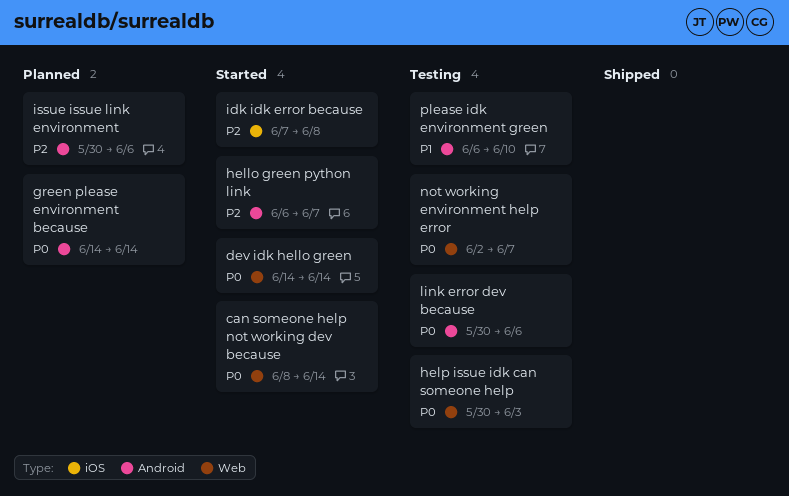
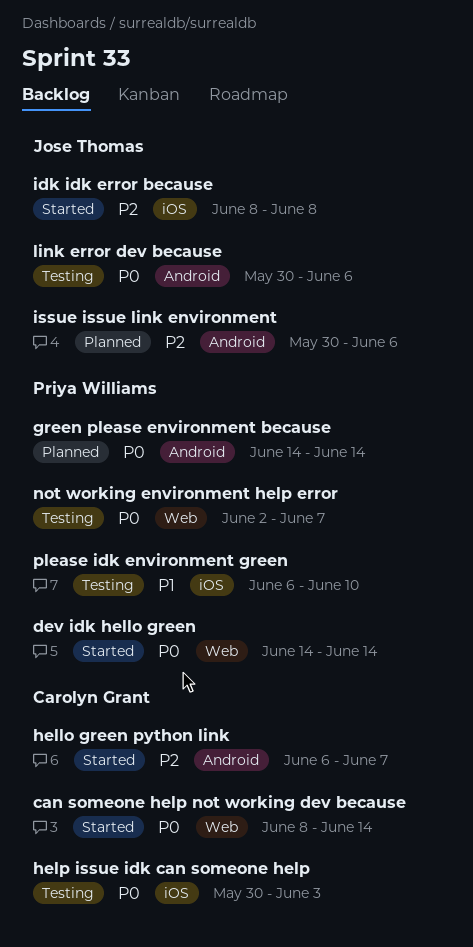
help issue idk can someone help, label: Web -> iOS
idk idk error because, start: Jun 7 -> Jun 8
please idk environment green, label: Android -> iOS

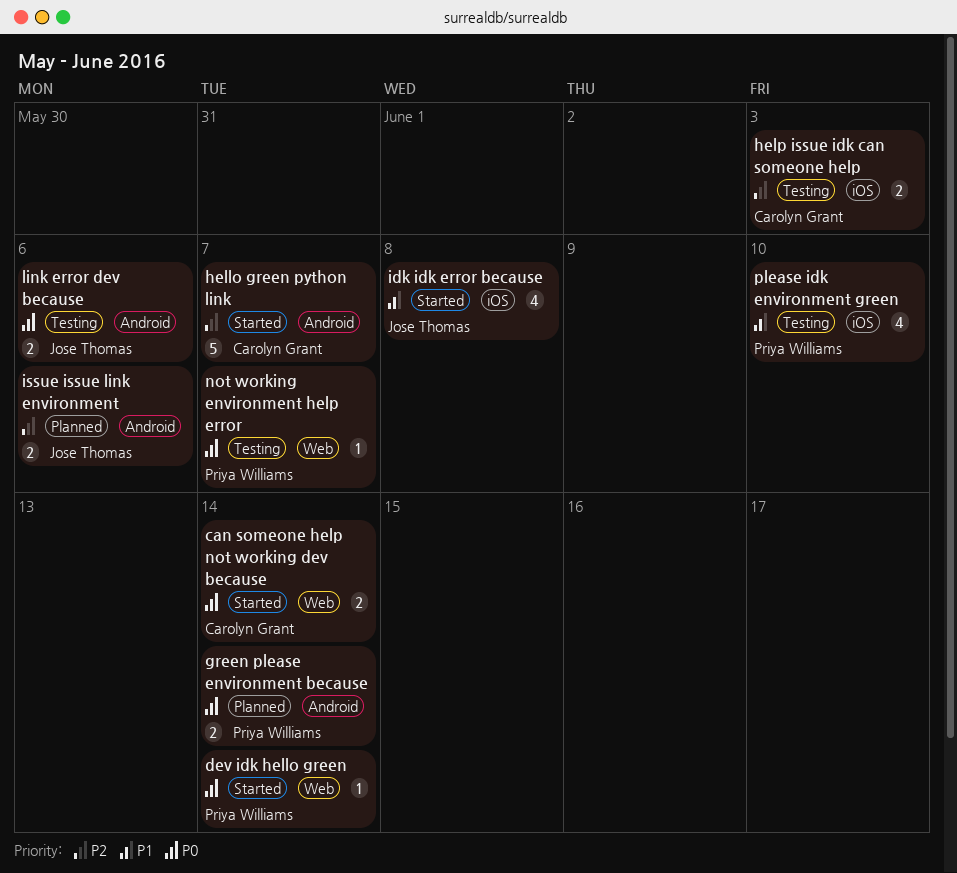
help issue idk can someone help, priority: P0 -> P2
idk idk error because, priority: P2 -> P1

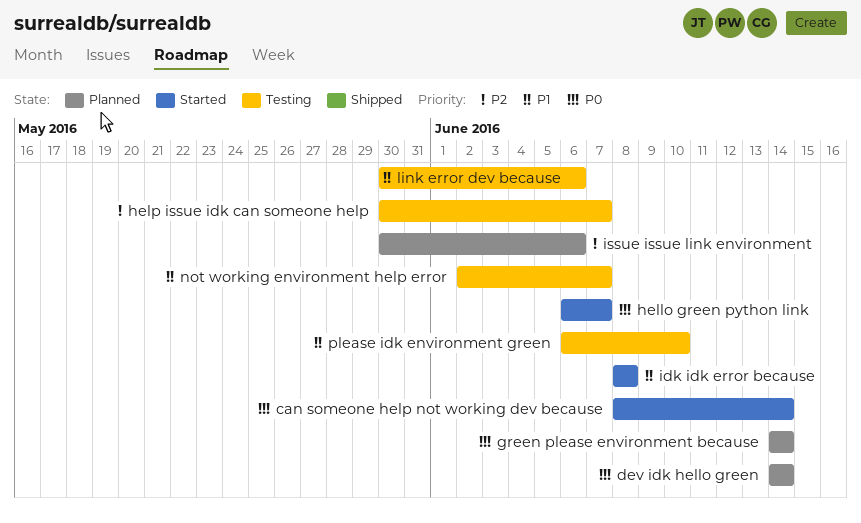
dev idk hello green, status: Started -> Planned
hello green python link, priority: P2 -> P0
help issue idk can someone help, due: Jun 3 -> Jun 7
link error dev because, priority: P0 -> P1
not working environment help error, priority: P0 -> P1

